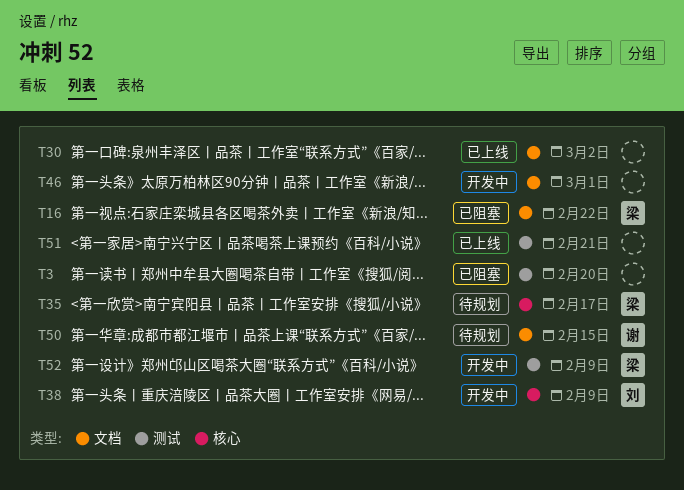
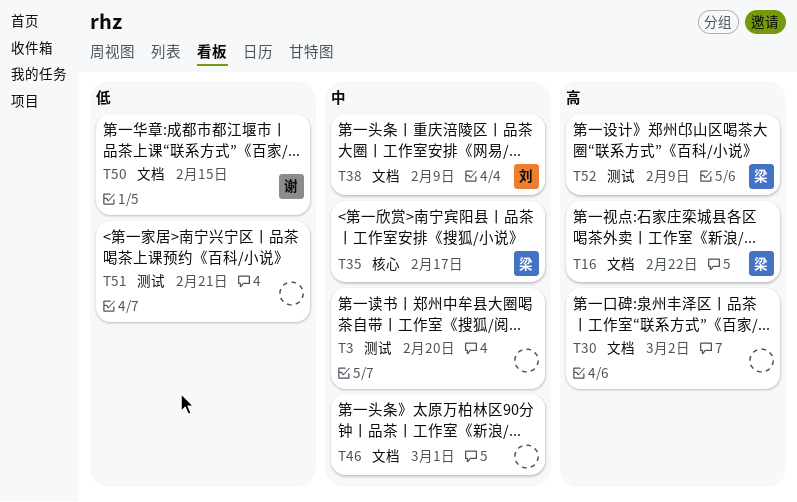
T38, label: 核心 -> 文档

